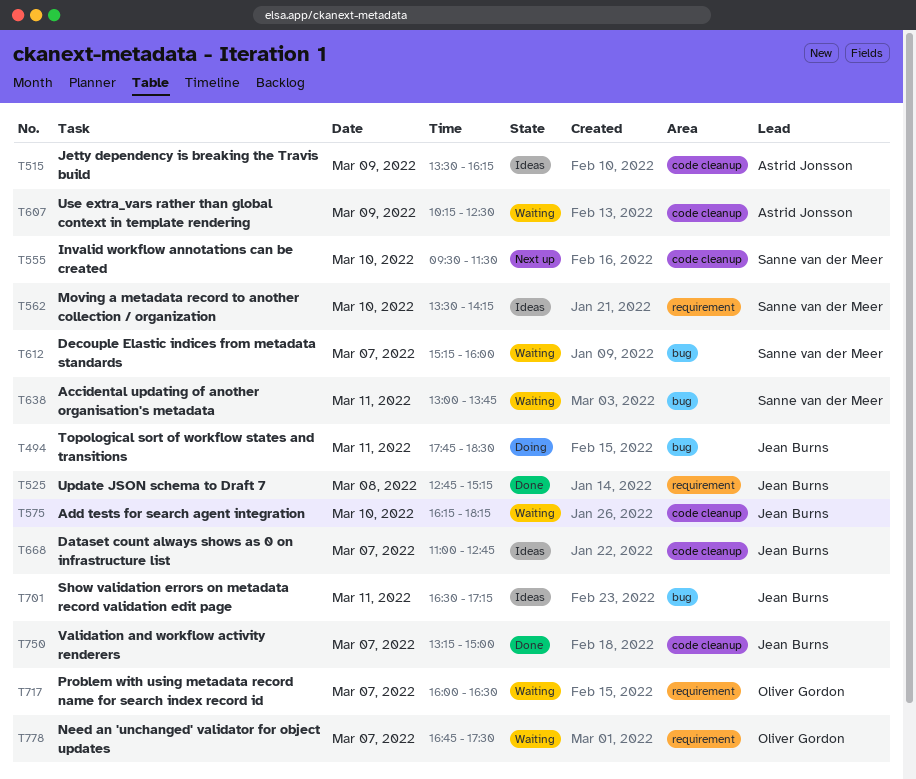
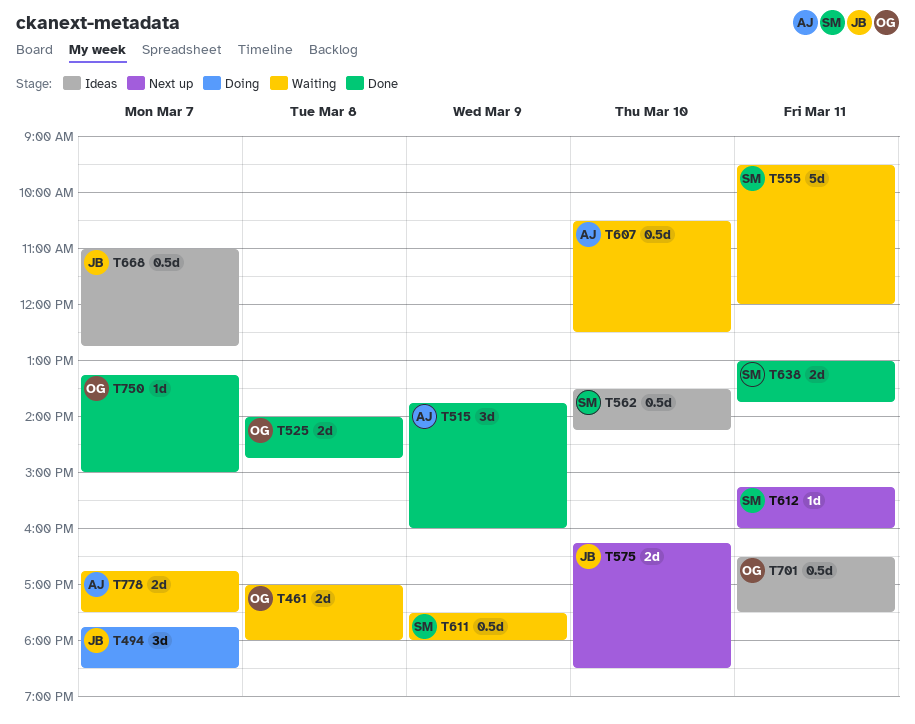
T461: none -> present
T494, day: Mar 11 -> Mar 7
T515, status: Ideas -> Done
T515, begins: 13:30 -> 13:45
T515, ends: 16:15 -> 16:00
T525, owner: Jean Burns -> Oliver Gordon
T525, begins: 12:45 -> 14:00
T525, ends: 15:15 -> 14:45
T555, status: Next up -> Waiting
T555, day: Mar 10 -> Mar 11
T555, ends: 11:30 -> 12:00
T575, status: Waiting -> Next up
T575, ends: 18:15 -> 18:30
T607, day: Mar 9 -> Mar 10
T607, begins: 10:15 -> 10:30
T611: none -> present
T612, status: Waiting -> Next up
T612, day: Mar 7 -> Mar 11
T638, status: Waiting -> Done
T701, owner: Jean Burns -> Oliver Gordon
T701, ends: 17:15 -> 17:30
T717: present -> none
T750, owner: Jean Burns -> Oliver Gordon
T778, owner: Oliver Gordon -> Astrid Jonsson

